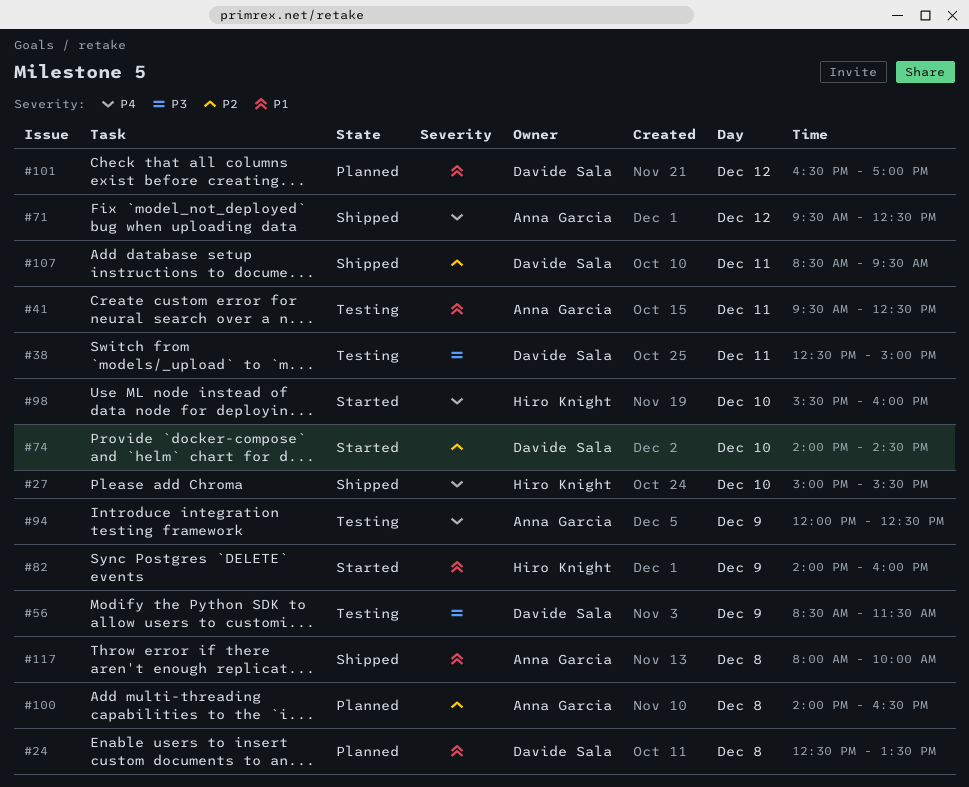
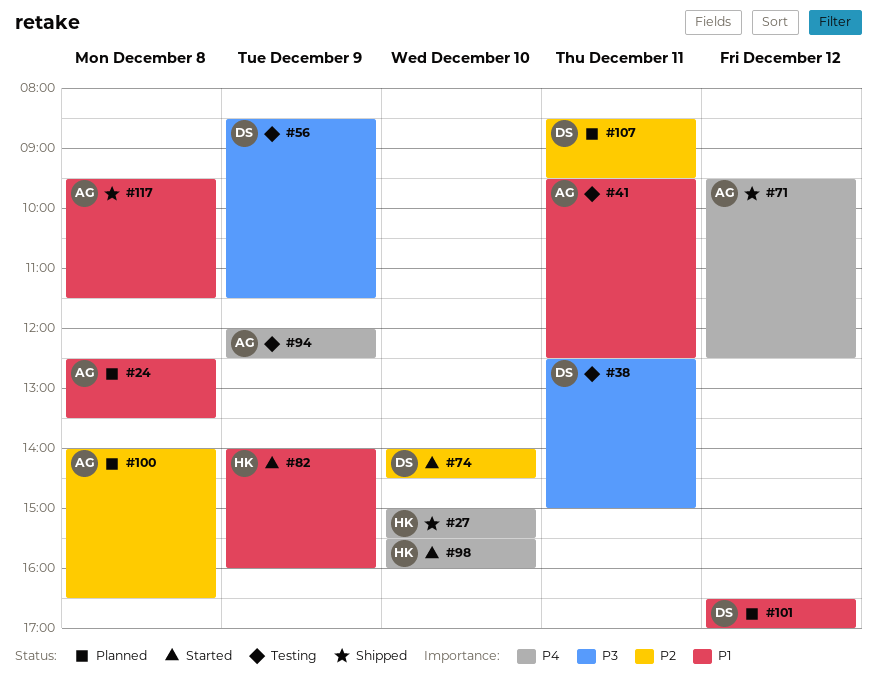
#24, owner: Davide Sala -> Anna Garcia
#107, status: Shipped -> Planned
#117, begins: 08:00 -> 09:30
#117, ends: 10:00 -> 11:30

